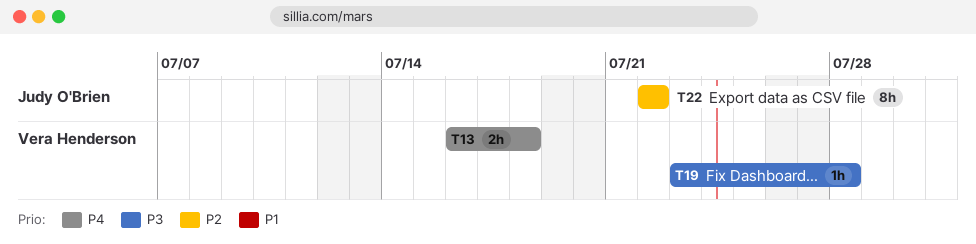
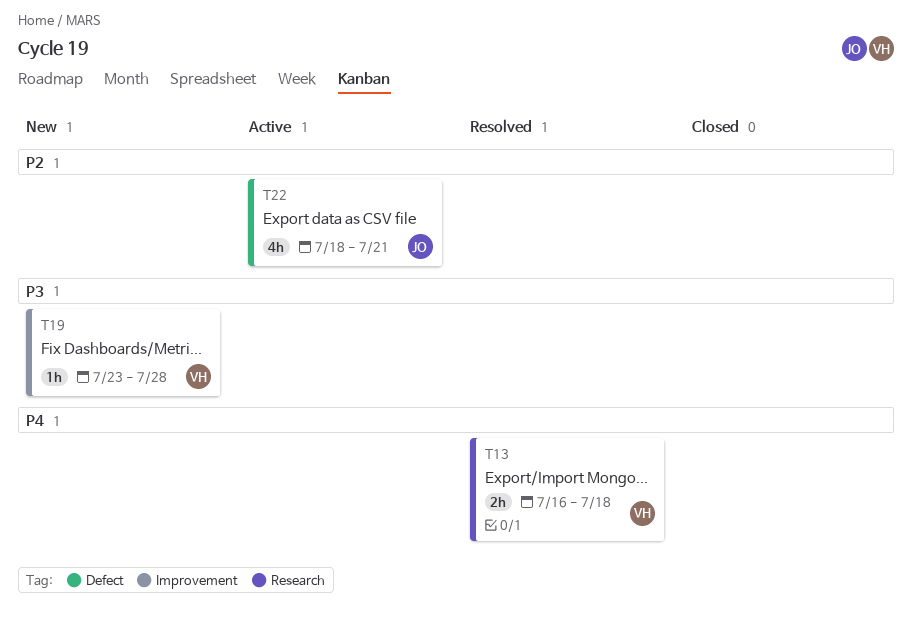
T22, estimate: 8h -> 4h
T22, start: Jul 22 -> Jul 18
T22, due: Jul 22 -> Jul 21

